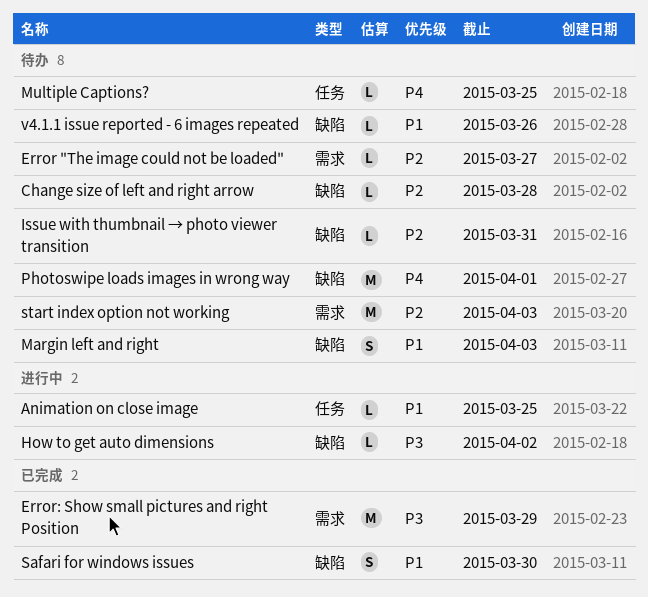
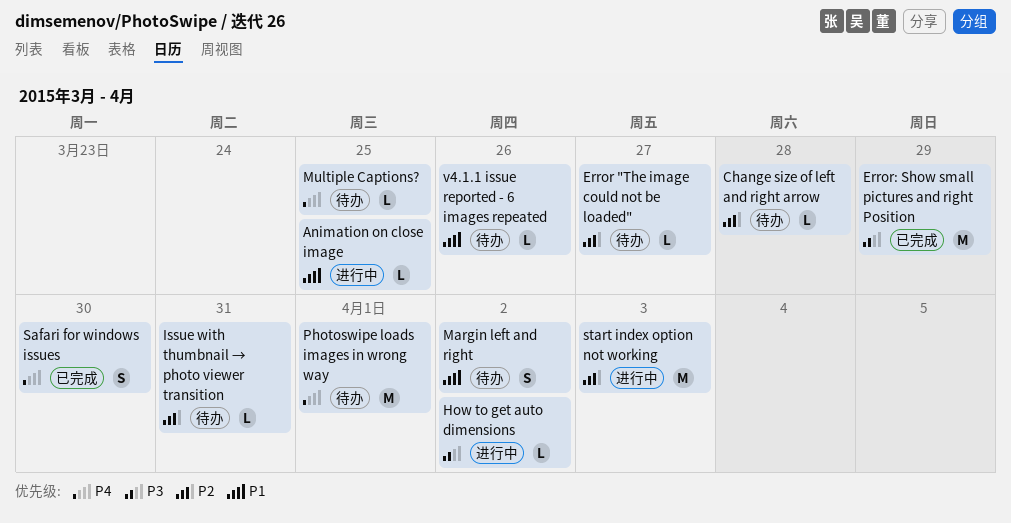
Margin left and right, due: Apr 3 -> Apr 2
Safari for windows issues, priority: P1 -> P4
start index option not working, status: 待办 -> 进行中

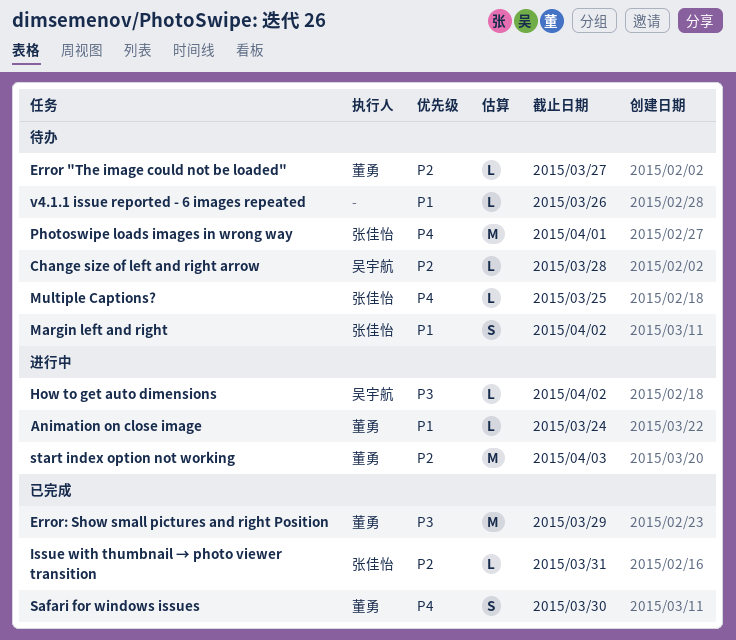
Animation on close image, due: Mar 25 -> Mar 24
Issue with thumbnail → photo viewer transition, status: 待办 -> 已完成

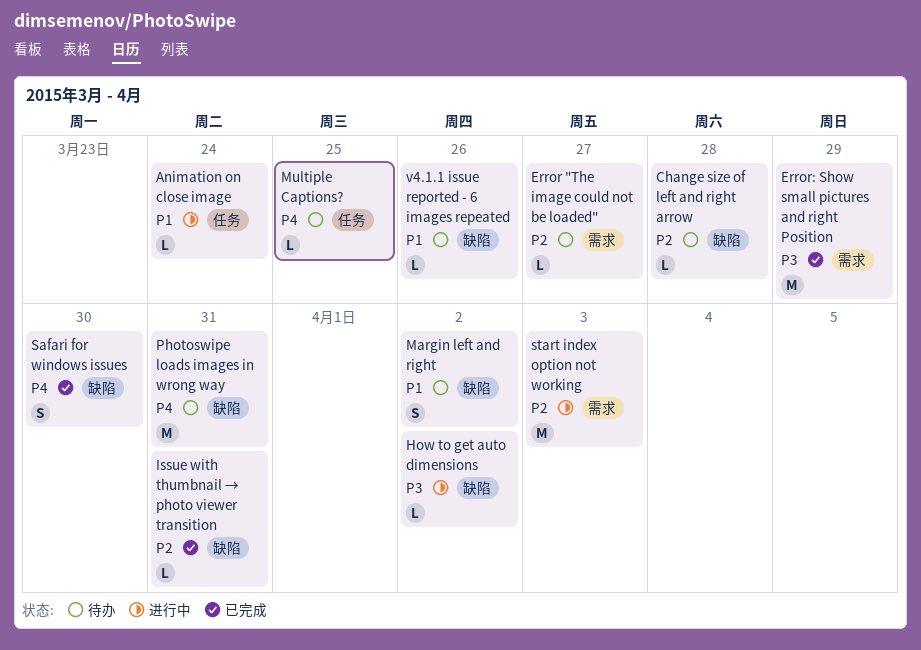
Photoswipe loads images in wrong way, due: Apr 1 -> Mar 31

